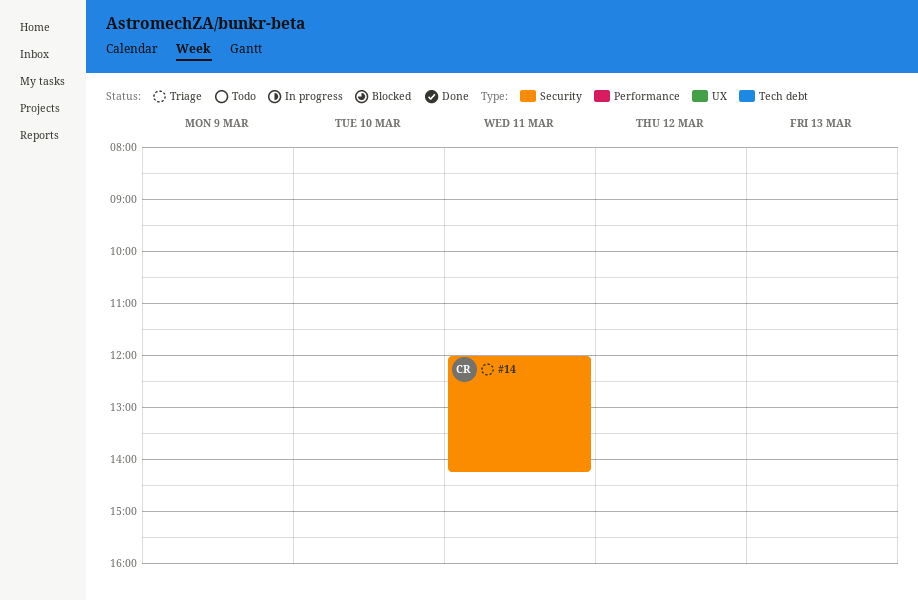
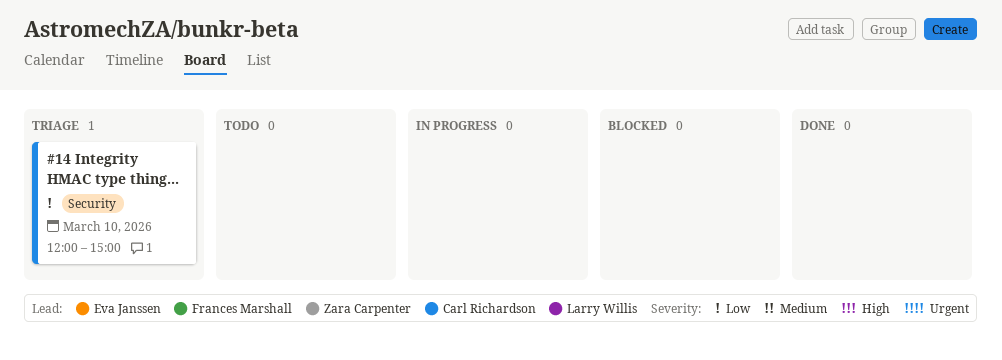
#14, day: Mar 11 -> Mar 10
#14, ends: 14:15 -> 15:00

